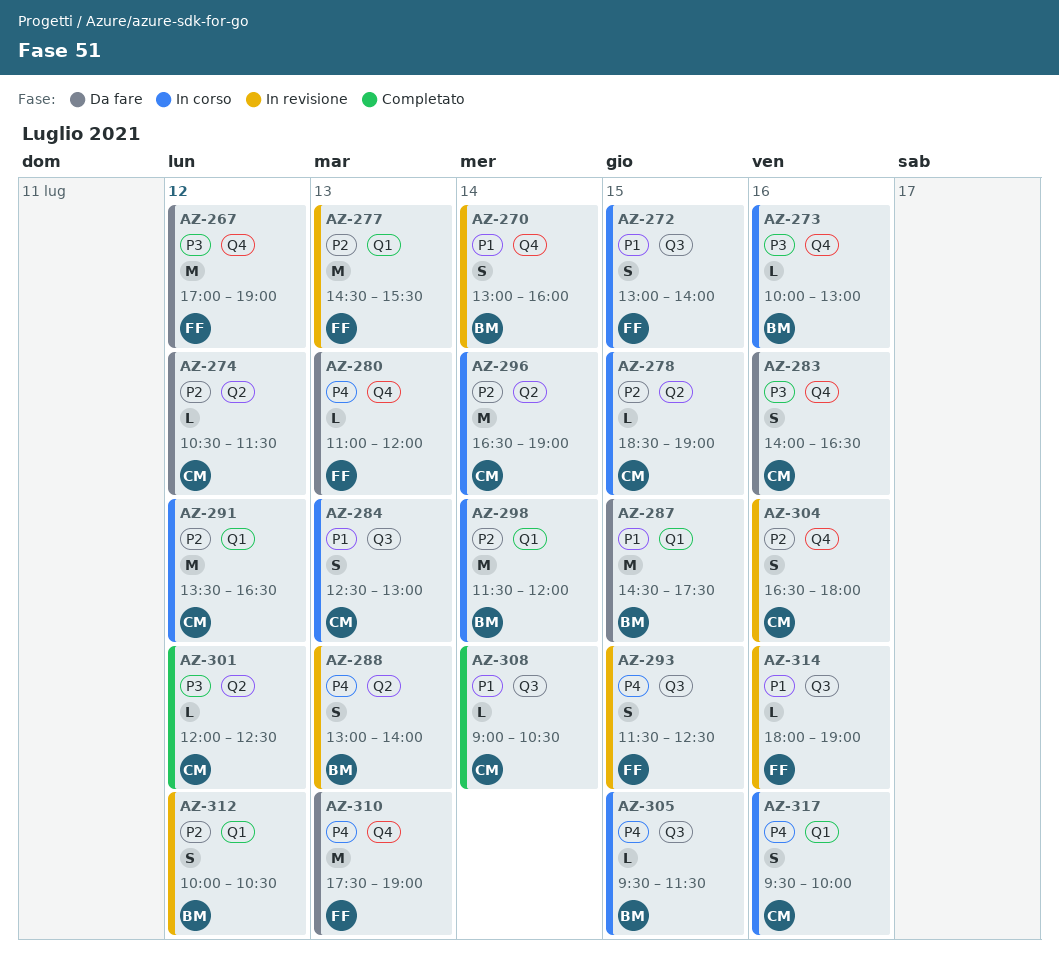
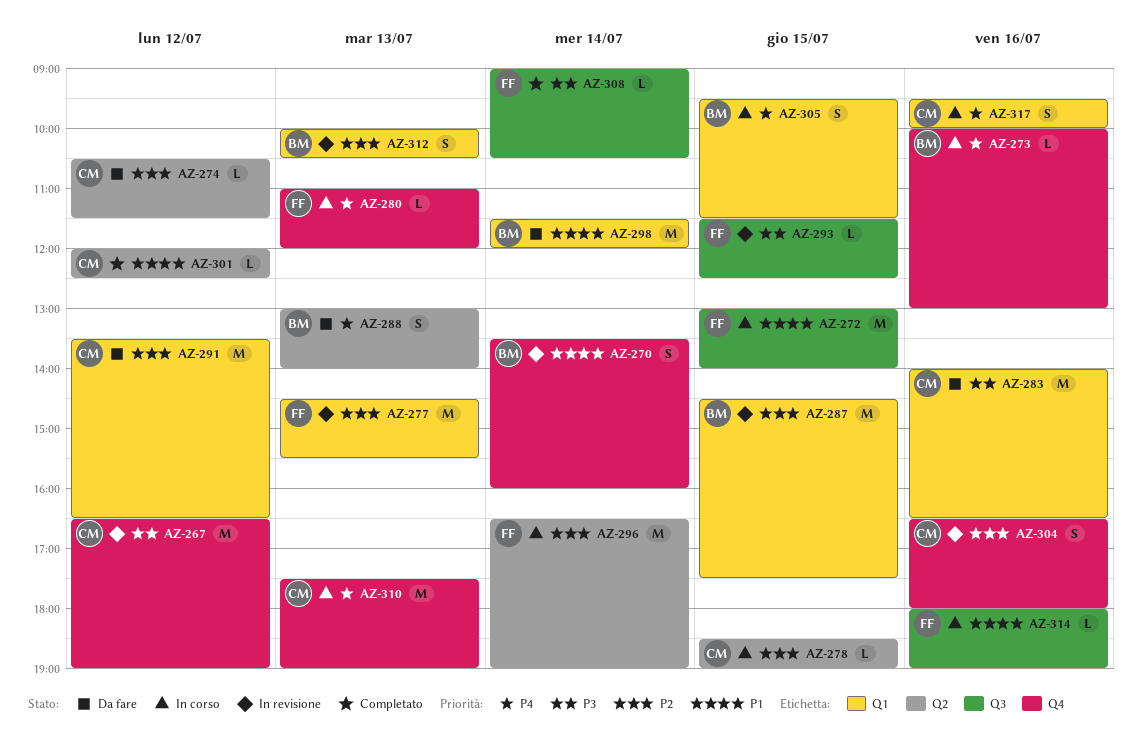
AZ-267, status: Da fare -> In revisione
AZ-267, owner: FF -> CM
AZ-267, begins: 17:00 -> 16:30
AZ-270, begins: 13:00 -> 13:30
AZ-272, estimate: S -> M
AZ-273, priority: P3 -> P4
AZ-280, status: Da fare -> In corso
AZ-283, label: Q4 -> Q1
AZ-283, estimate: S -> M
AZ-284: present -> none
AZ-287, status: Da fare -> In revisione
AZ-287, priority: P1 -> P2
AZ-288, status: In revisione -> Da fare
AZ-291, status: In corso -> Da fare
AZ-293, priority: P4 -> P3
AZ-293, estimate: S -> L
AZ-296, owner: CM -> FF
AZ-298, status: In corso -> Da fare
AZ-298, priority: P2 -> P1
AZ-301, priority: P3 -> P1
AZ-305, label: Q3 -> Q1
AZ-305, estimate: L -> S
AZ-308, owner: CM -> FF
AZ-308, priority: P1 -> P3
AZ-310, status: Da fare -> In corso
AZ-310, owner: FF -> CM
AZ-312, day: Jul 12 -> Jul 13
AZ-314, status: In revisione -> In corso

